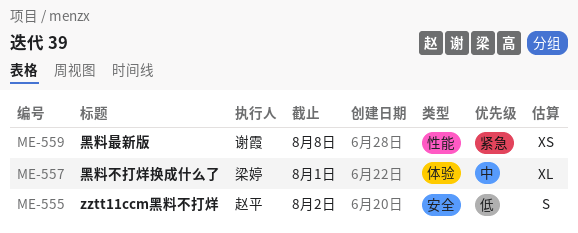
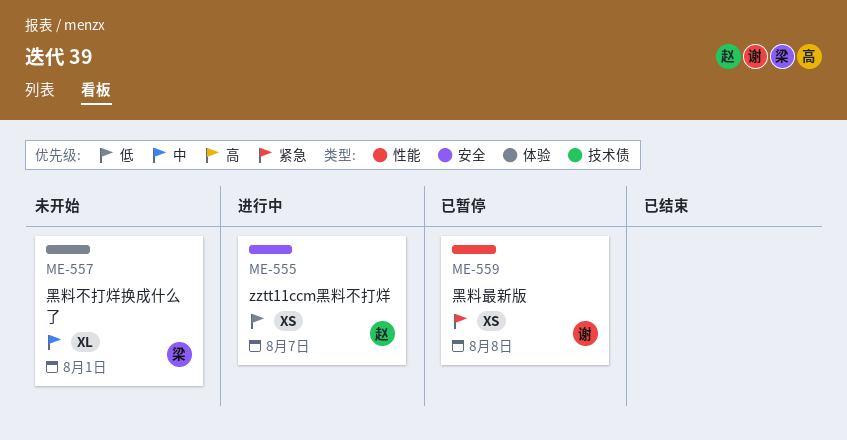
ME-555, estimate: S -> XS
ME-555, due: Aug 2 -> Aug 7

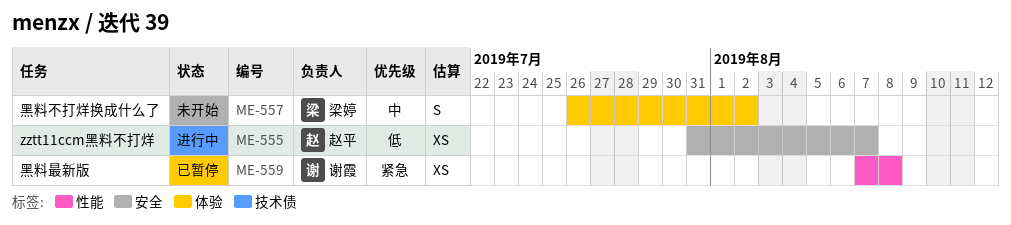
ME-557, estimate: XL -> S
ME-557, due: Aug 1 -> Aug 2

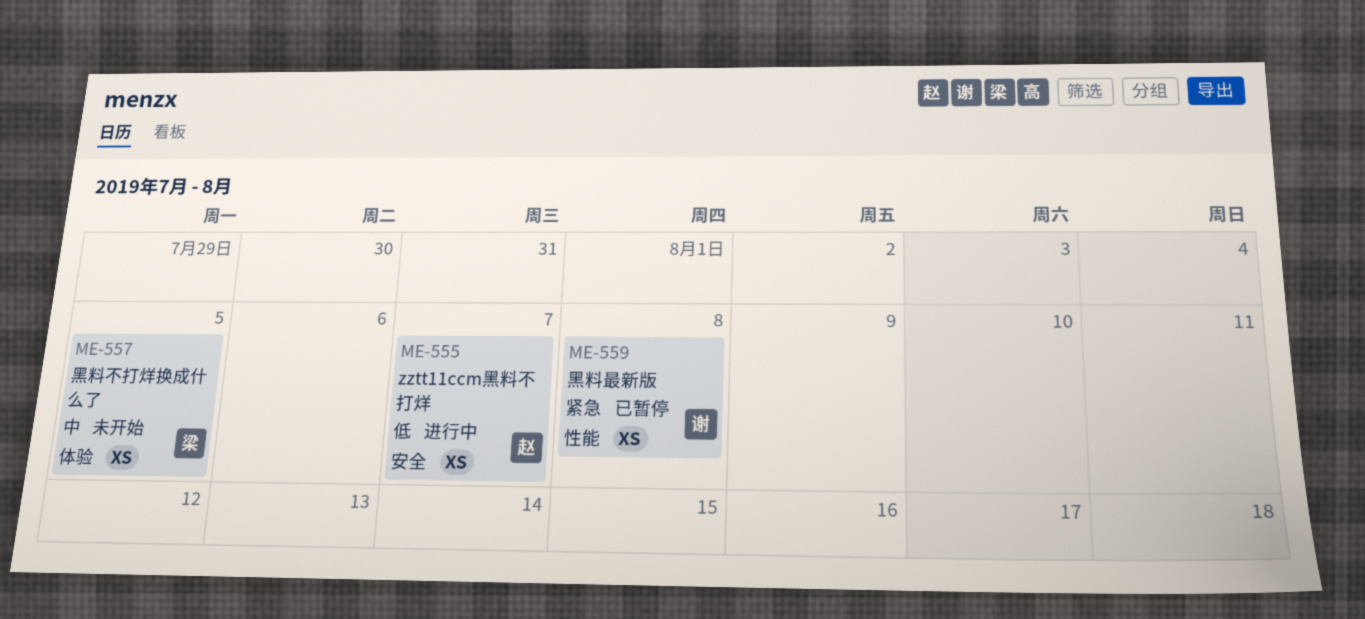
ME-557, estimate: S -> XS
ME-557, due: Aug 2 -> Aug 5

